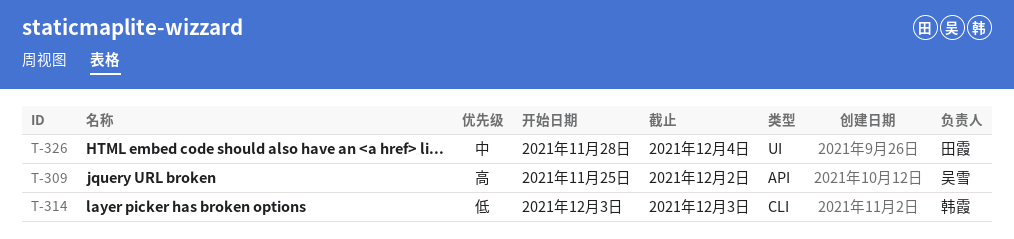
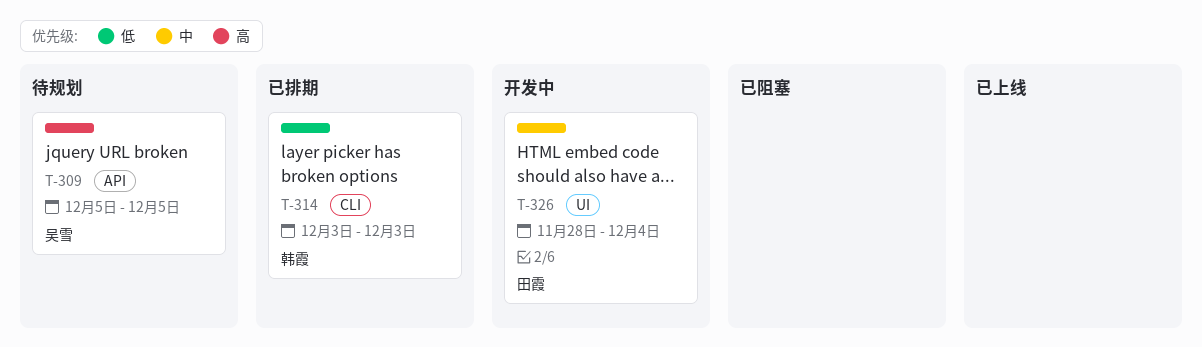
T-309, start: Nov 25 -> Dec 5
T-309, due: Dec 2 -> Dec 5

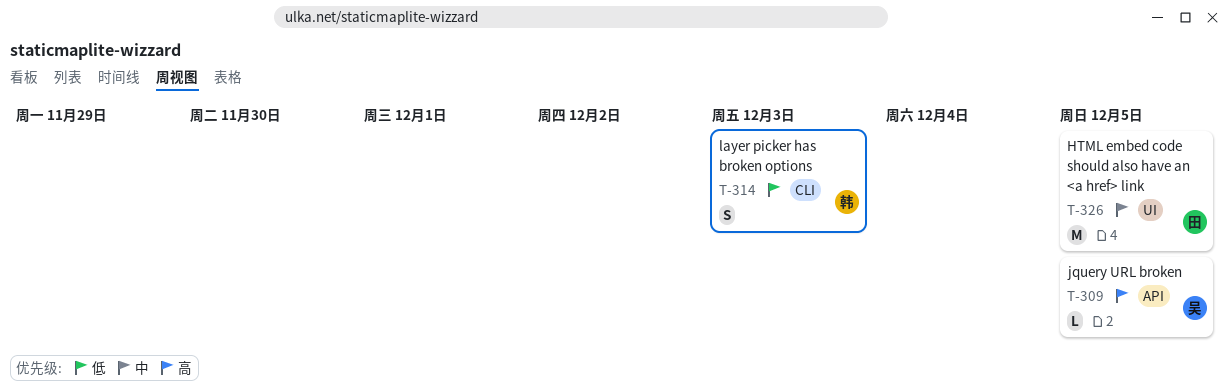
T-326, due: Dec 4 -> Dec 5

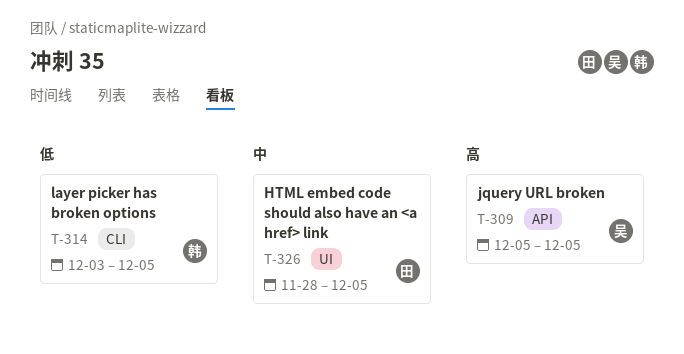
T-314, due: Dec 3 -> Dec 5

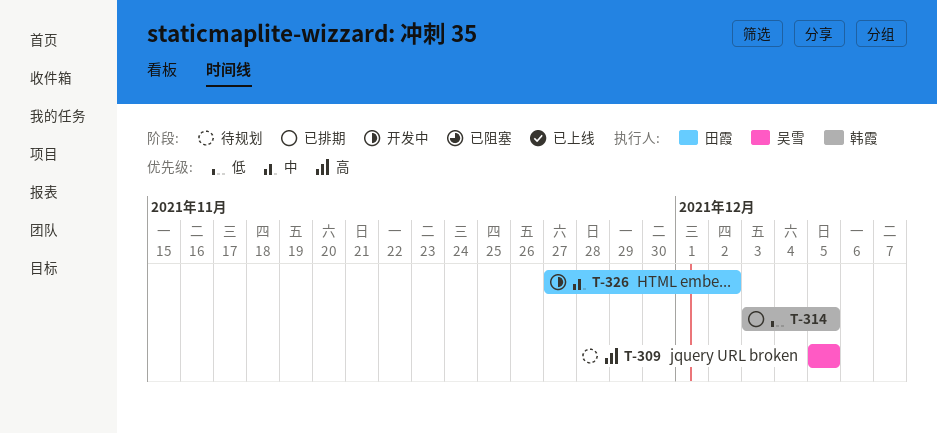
T-326, start: Nov 28 -> Nov 27
T-326, due: Dec 5 -> Dec 2

